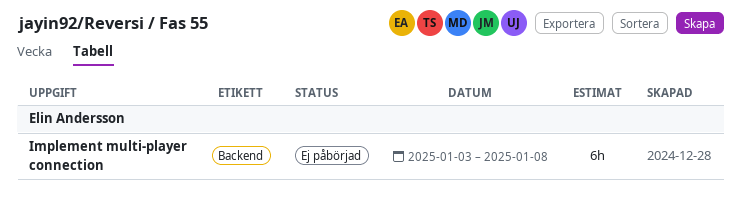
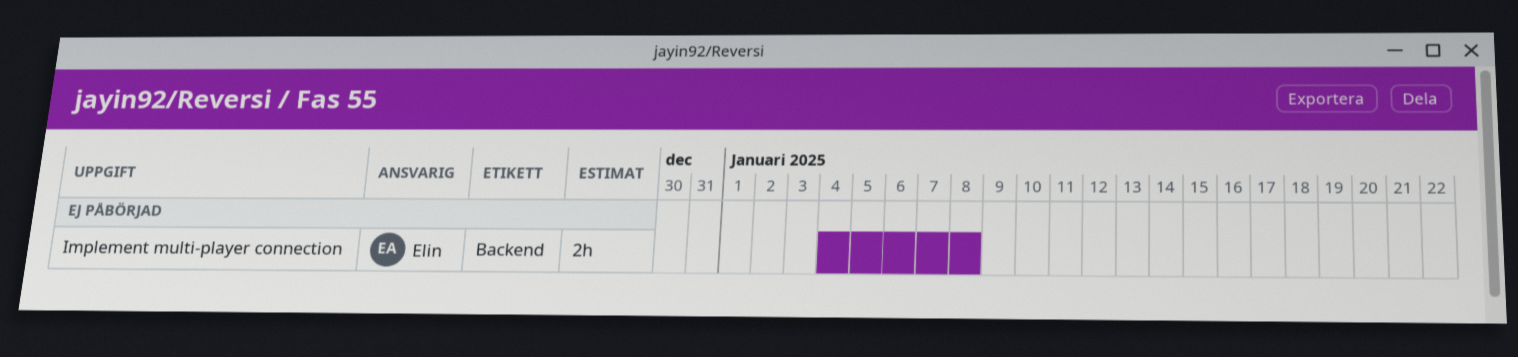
Implement multi-player connection, estimate: 6h -> 2h
Implement multi-player connection, start: Jan 3 -> Jan 4

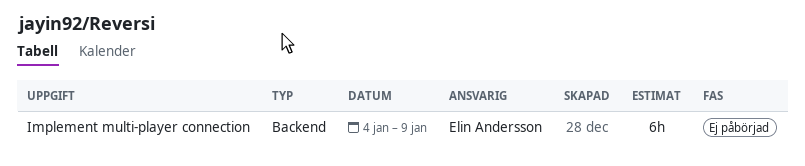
Implement multi-player connection, estimate: 2h -> 6h
Implement multi-player connection, due: Jan 8 -> Jan 9

